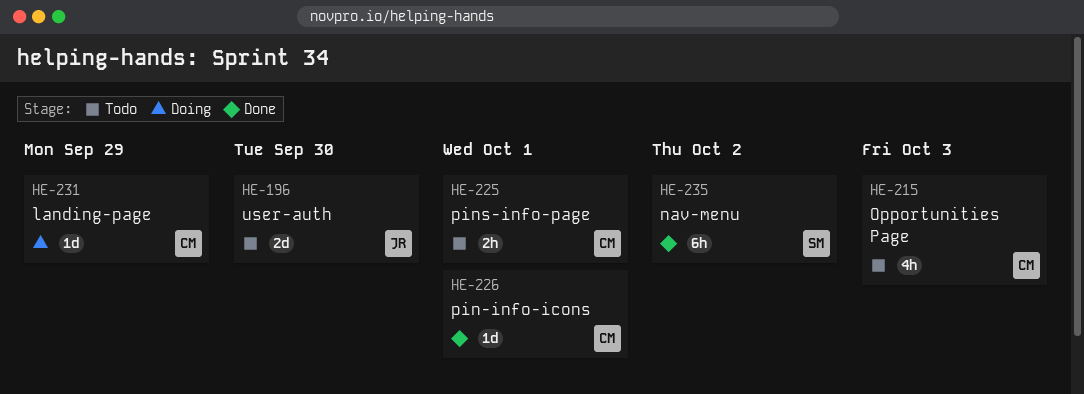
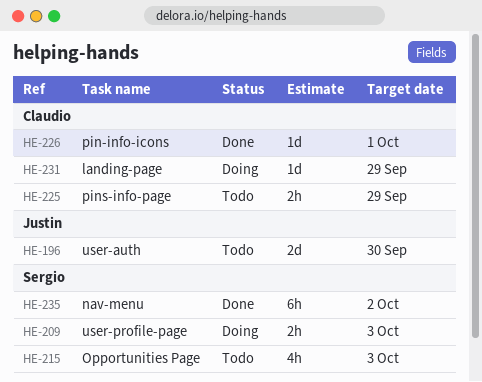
HE-209: none -> present
HE-215, owner: Claudio -> Sergio
HE-225, due: Oct 1 -> Sep 29

